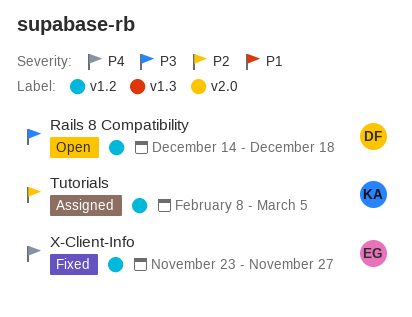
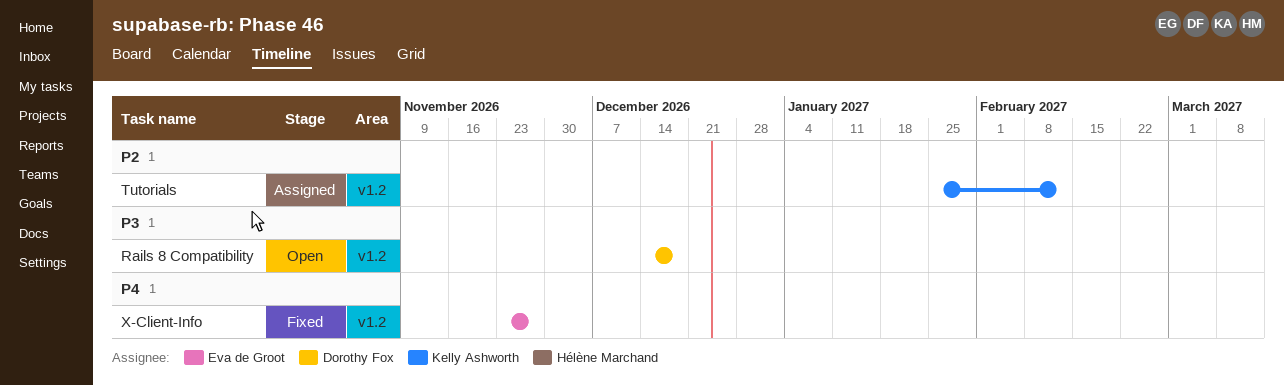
Tutorials, start: Feb 8 -> Jan 25
Tutorials, due: Mar 5 -> Feb 12

